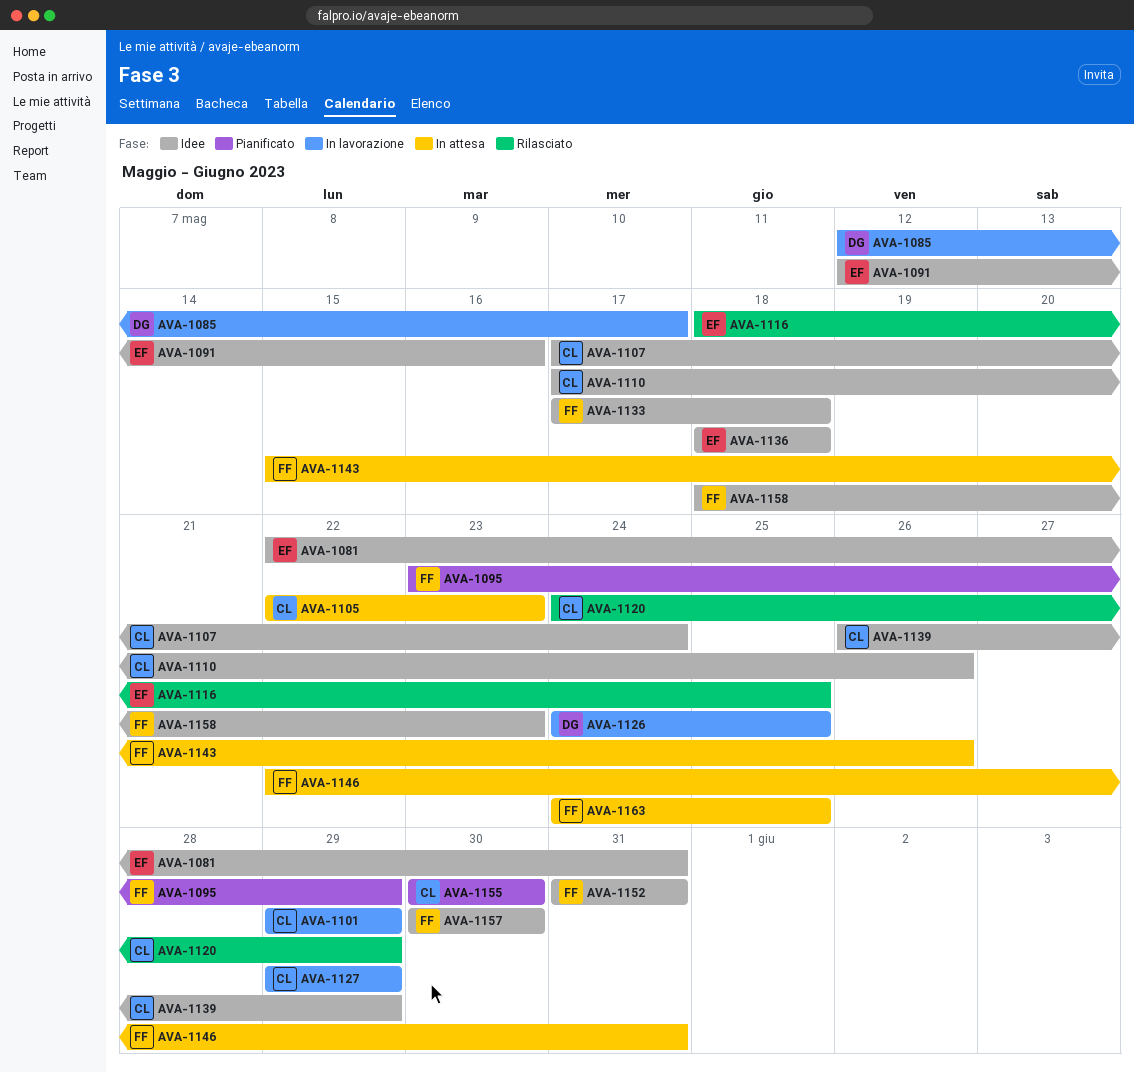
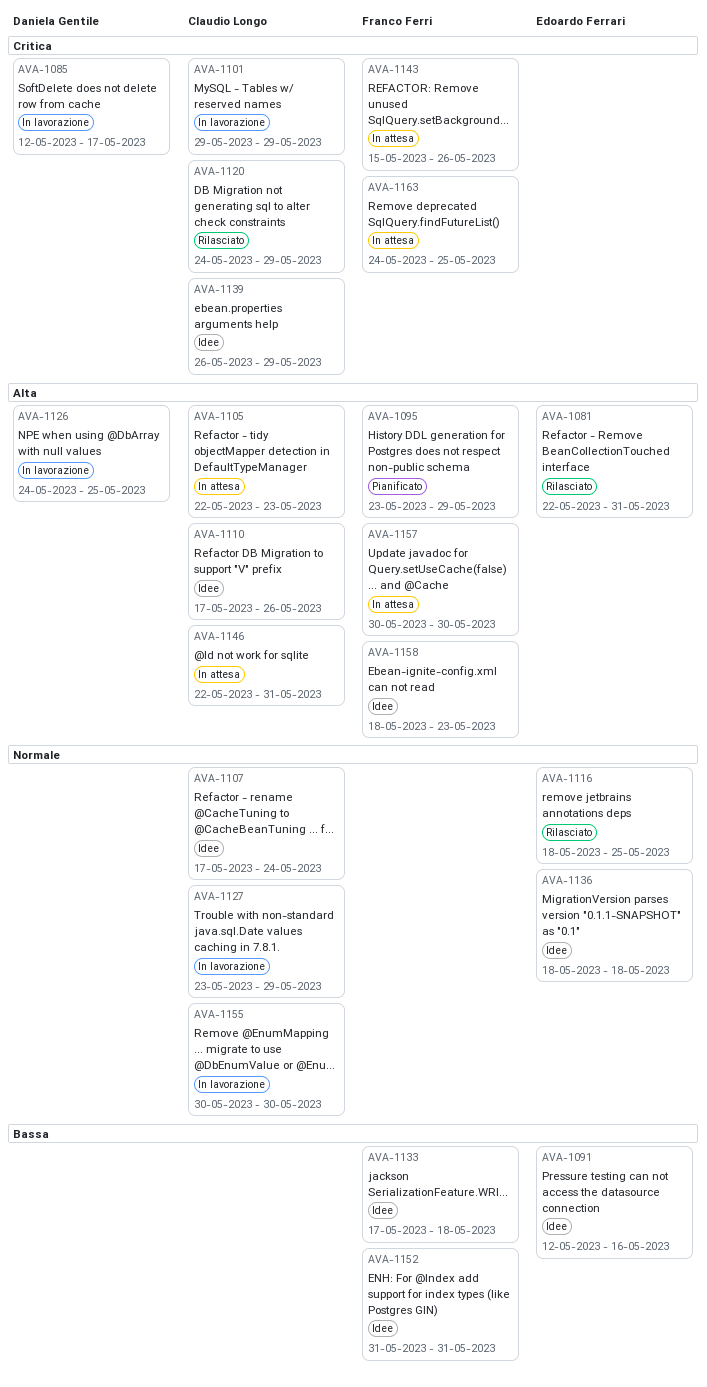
AVA-1081, status: Idee -> Rilasciato
AVA-1127, start: May 29 -> May 23
AVA-1146, owner: Franco Ferri -> Claudio Longo
AVA-1155, status: Pianificato -> In lavorazione
AVA-1157, status: Idee -> In attesa

